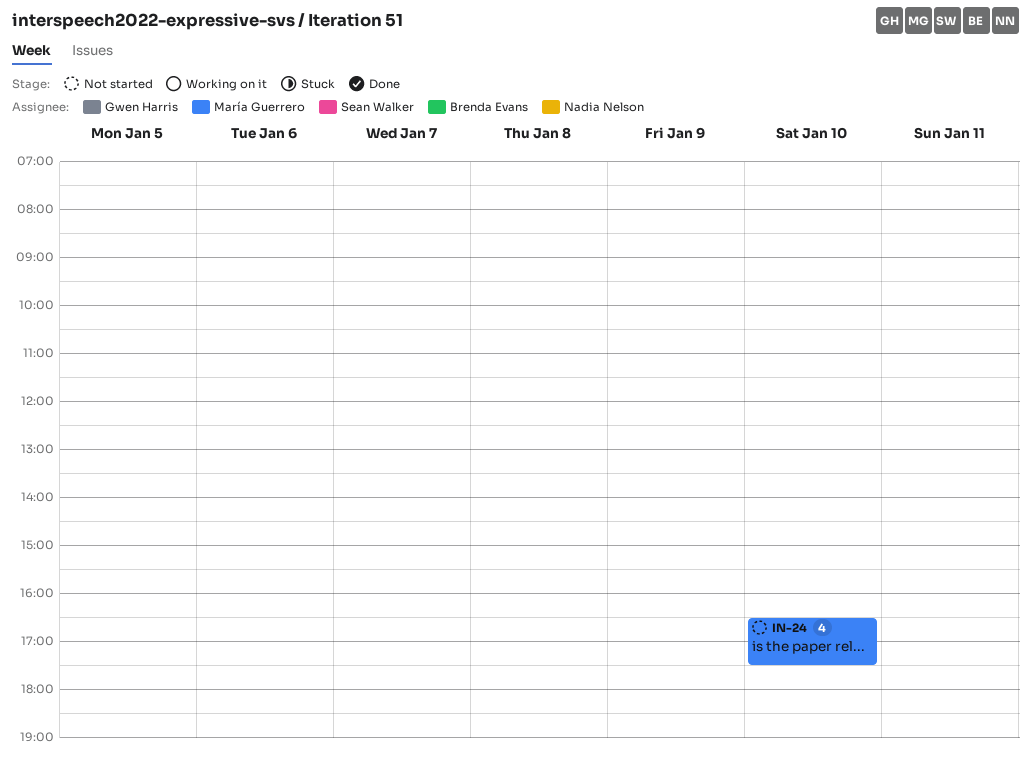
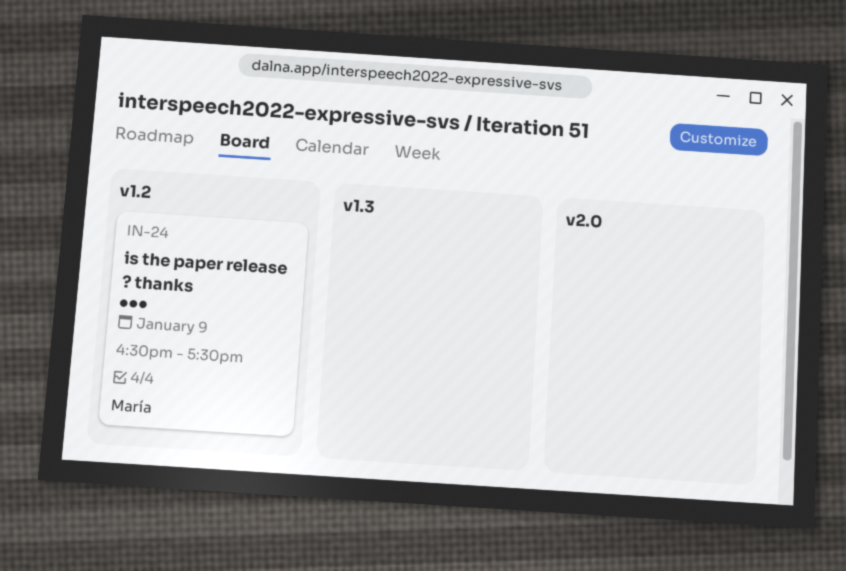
IN-24, estimate: 4 -> 3
IN-24, day: Jan 10 -> Jan 9

